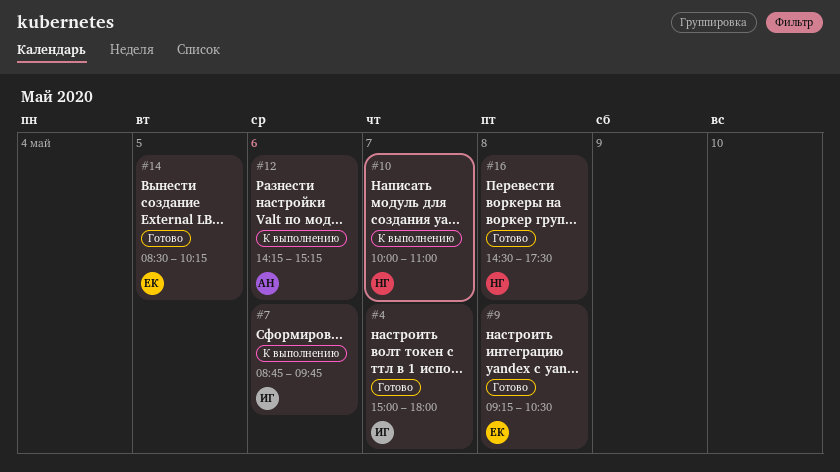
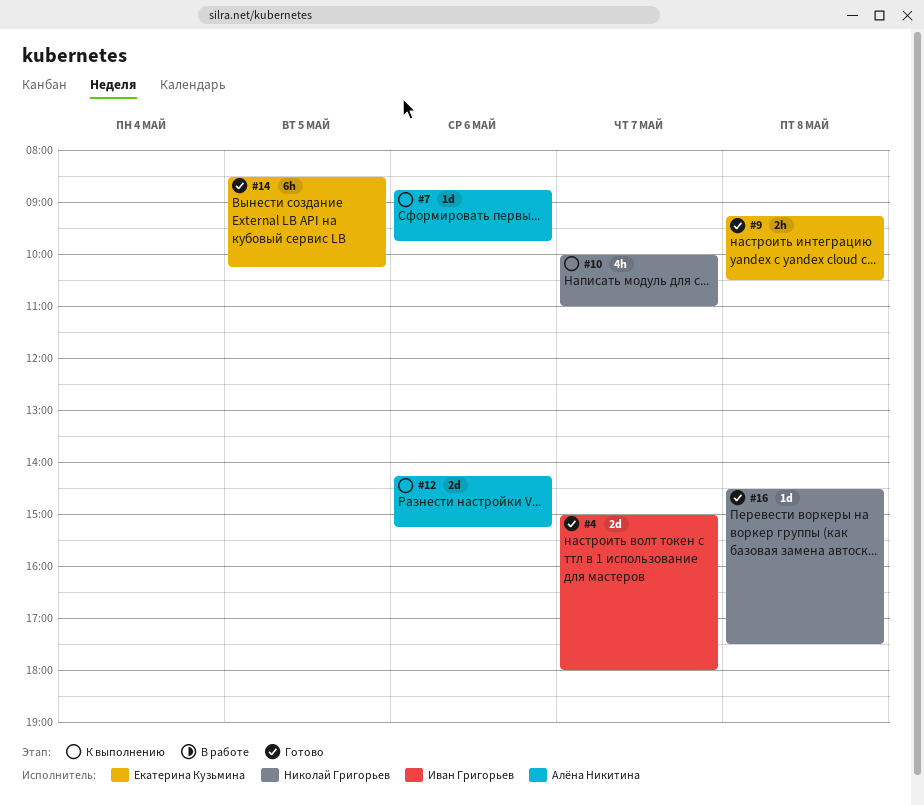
#7, owner: Иван Григорьев -> Алёна Никитина

